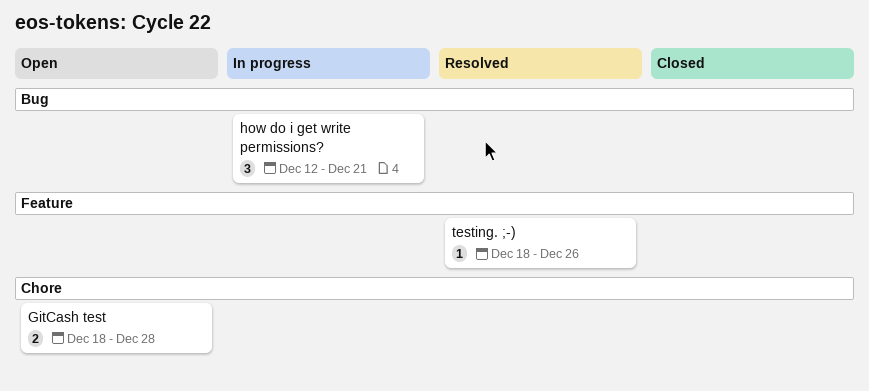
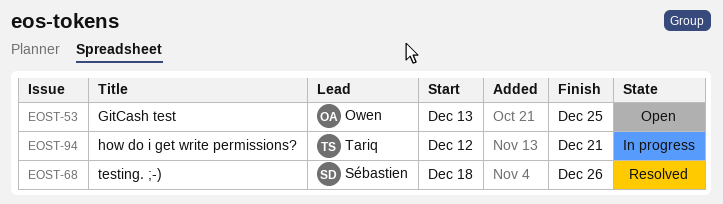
GitCash test, start: Dec 18 -> Dec 13
GitCash test, due: Dec 28 -> Dec 25

